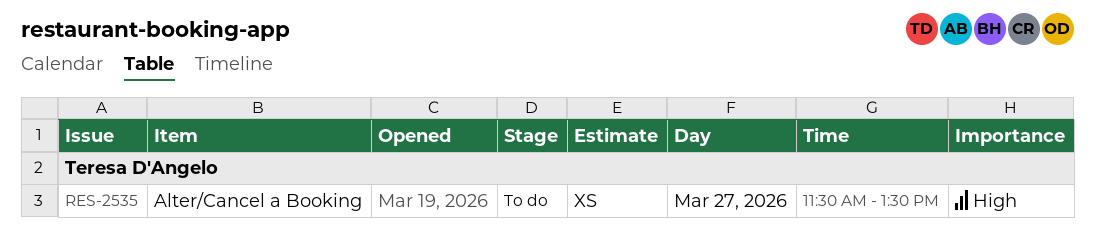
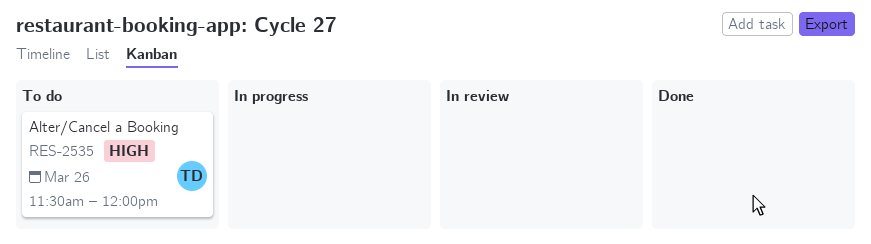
RES-2535, day: Mar 27 -> Mar 26
RES-2535, ends: 13:30 -> 12:00

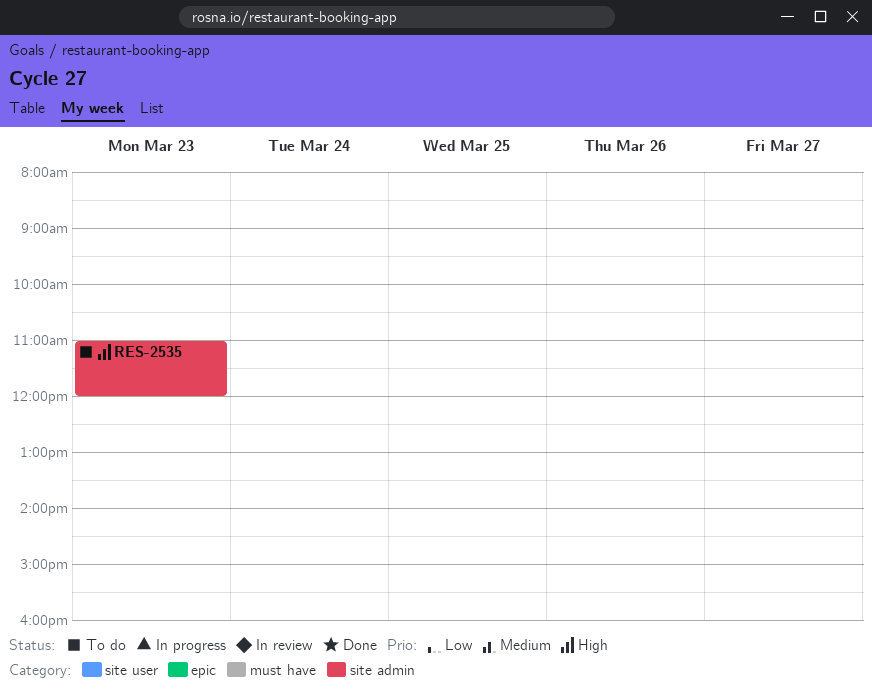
RES-2535, day: Mar 26 -> Mar 23
RES-2535, begins: 11:30 -> 11:00

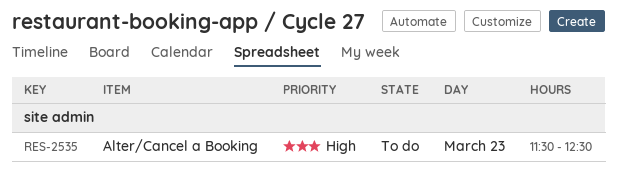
RES-2535, begins: 11:00 -> 11:30
RES-2535, ends: 12:00 -> 12:30

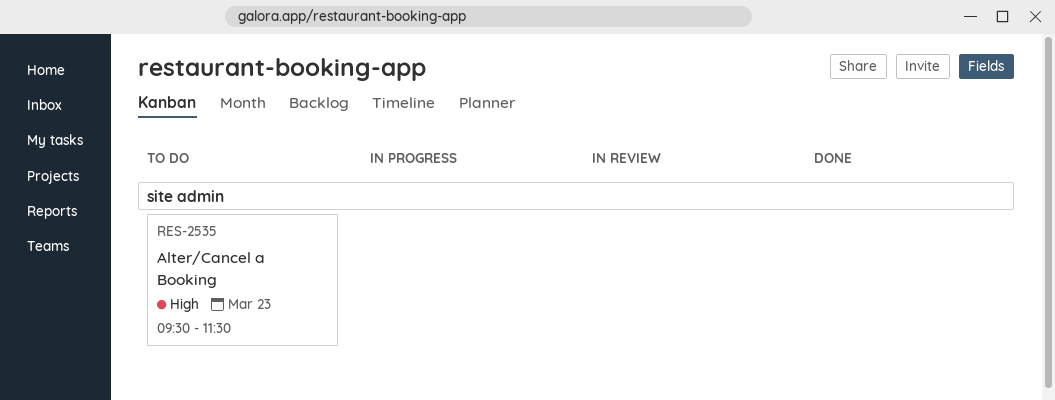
RES-2535, begins: 11:30 -> 09:30
RES-2535, ends: 12:30 -> 11:30

